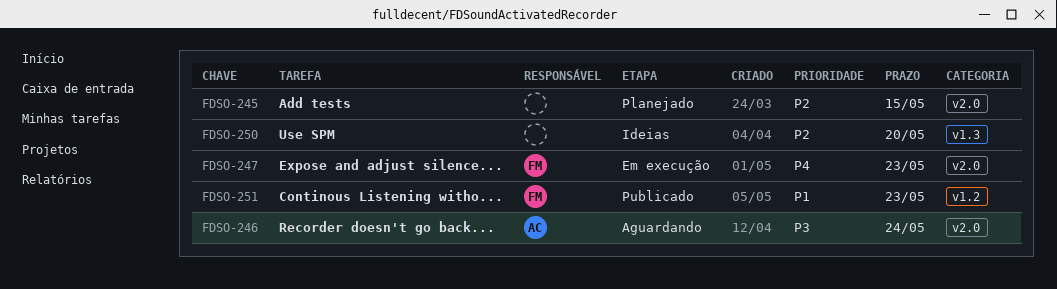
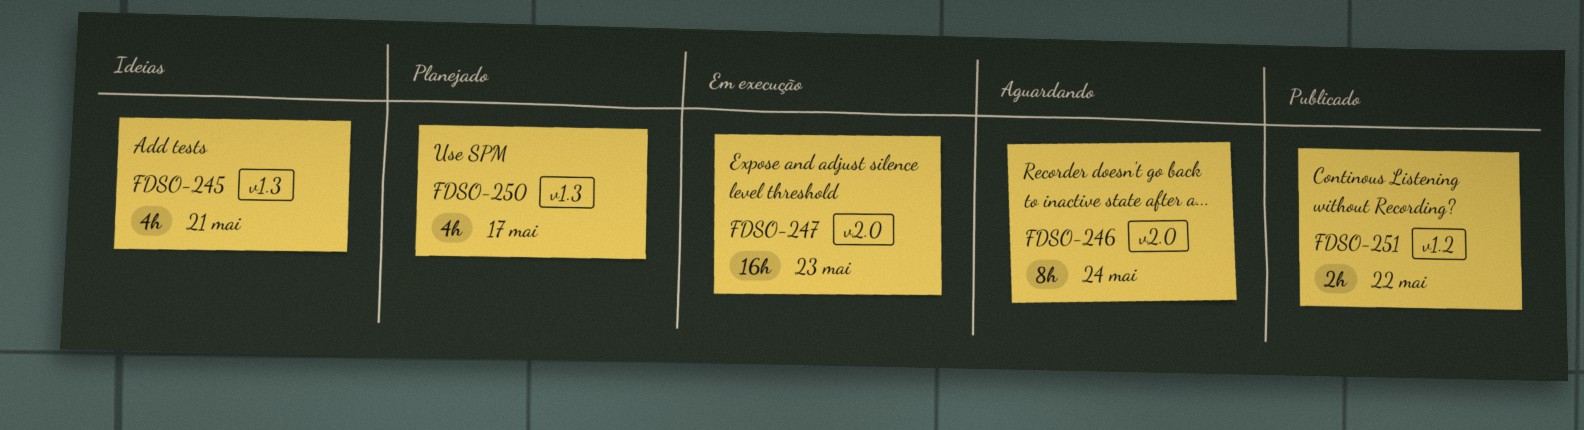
FDSO-245, status: Planejado -> Ideias
FDSO-245, label: v2.0 -> v1.3
FDSO-245, due: May 15 -> May 21
FDSO-250, status: Ideias -> Planejado
FDSO-250, due: May 20 -> May 17
FDSO-251, due: May 23 -> May 22

